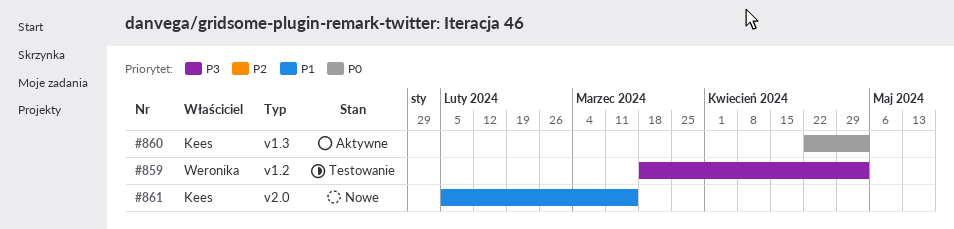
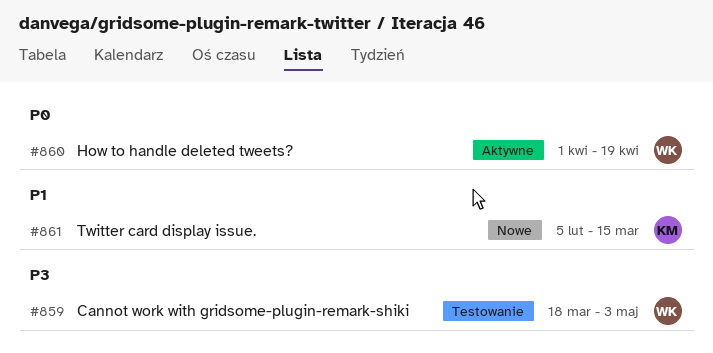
#860, owner: Kees -> Weronika
#860, start: Apr 22 -> Apr 1
#860, due: May 3 -> Apr 19

